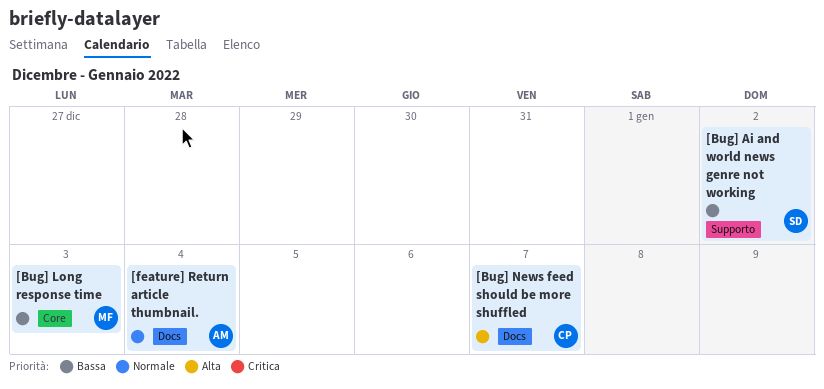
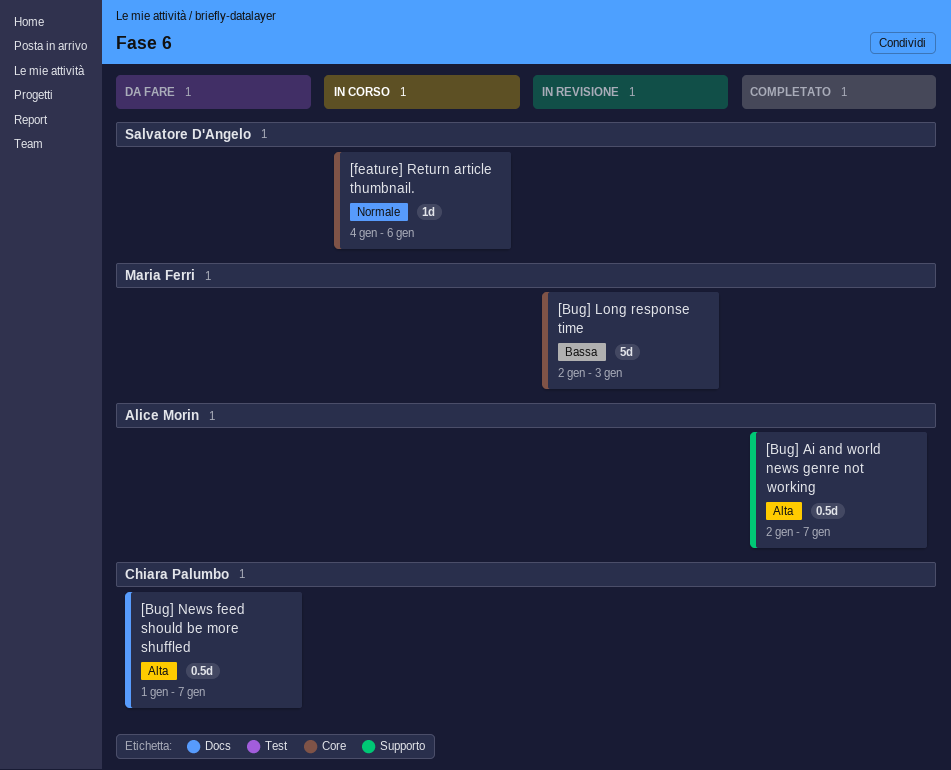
[Bug] Ai and world news genre not working, owner: Salvatore D'Angelo -> Alice Morin
[Bug] Ai and world news genre not working, priority: Bassa -> Alta
[Bug] Ai and world news genre not working, due: Jan 2 -> Jan 7
[feature] Return article thumbnail., owner: Alice Morin -> Salvatore D'Angelo
[feature] Return article thumbnail., label: Docs -> Core
[feature] Return article thumbnail., due: Jan 4 -> Jan 6

